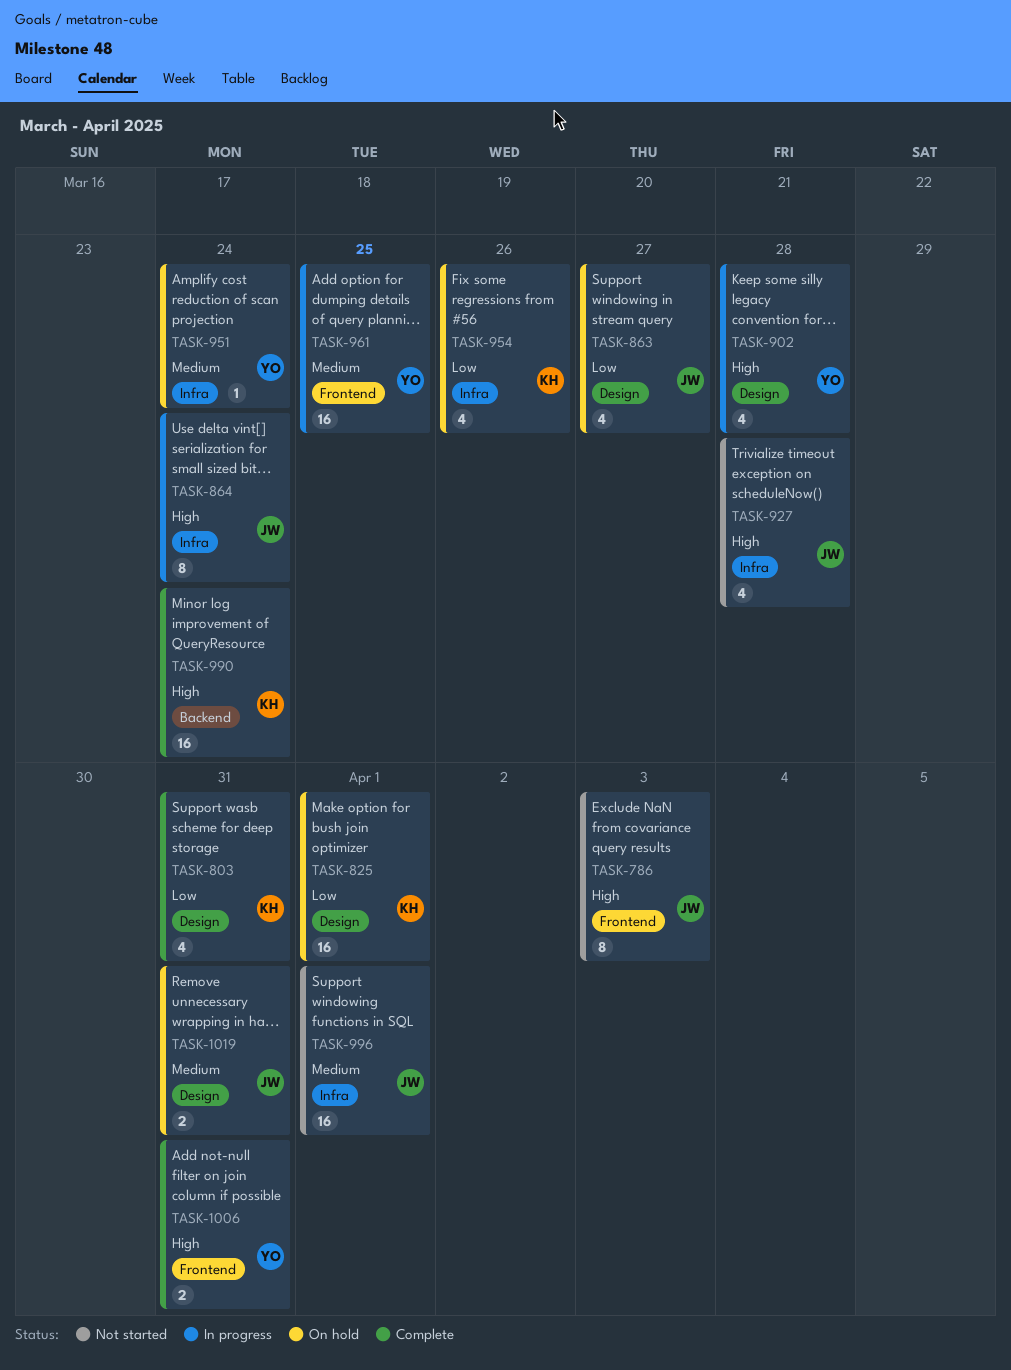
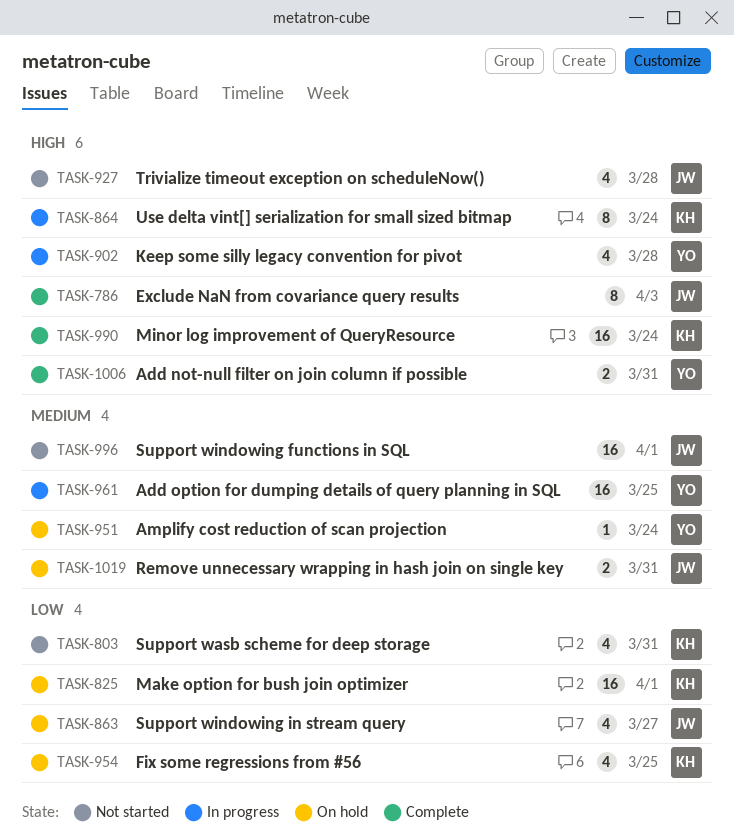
TASK-786, status: Not started -> Complete
TASK-803, status: Complete -> Not started
TASK-864, owner: JW -> KH
TASK-954, due: Mar 26 -> Mar 25

